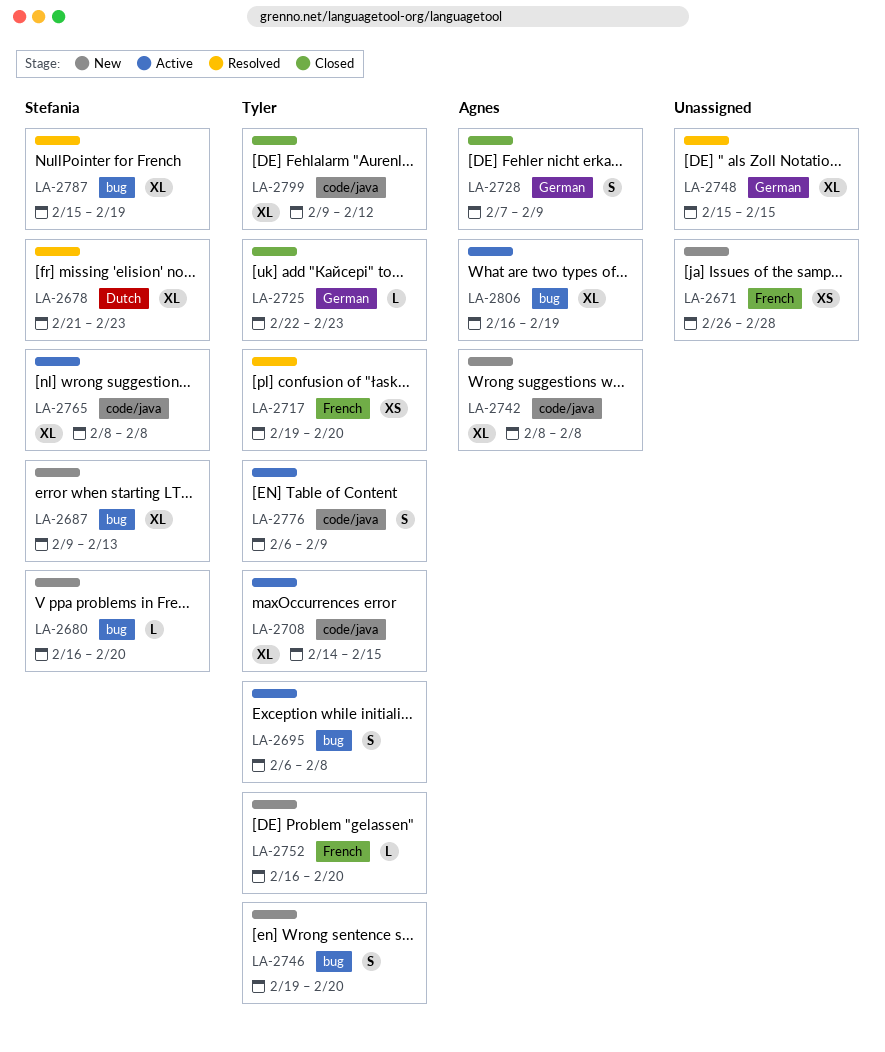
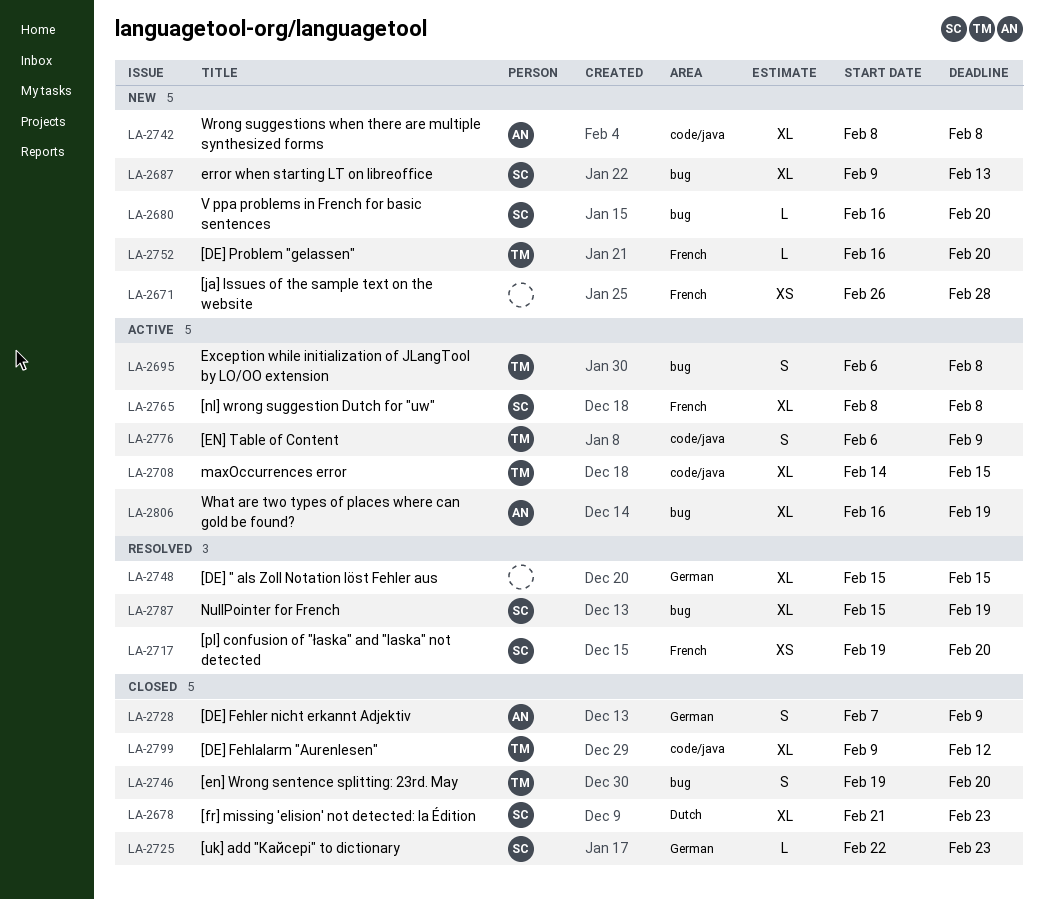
LA-2678, status: Resolved -> Closed
LA-2717, owner: Tyler -> Stefania
LA-2725, owner: Tyler -> Stefania
LA-2746, status: New -> Closed
LA-2765, label: code/java -> French

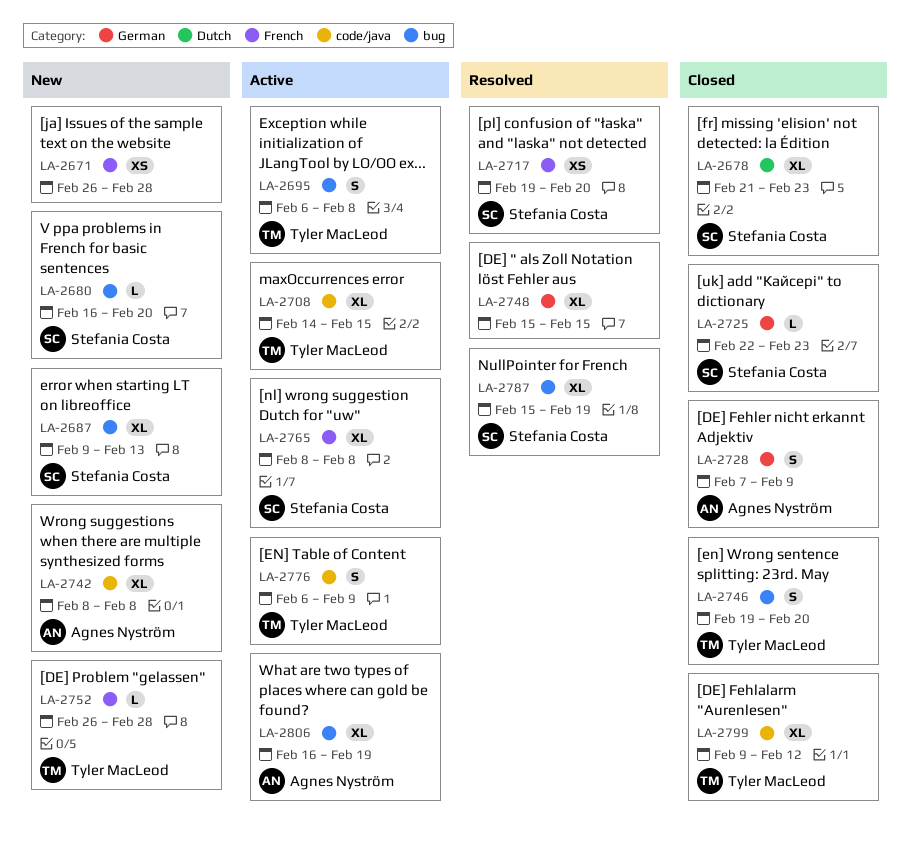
LA-2752, start: Feb 16 -> Feb 26
LA-2752, due: Feb 20 -> Feb 28

